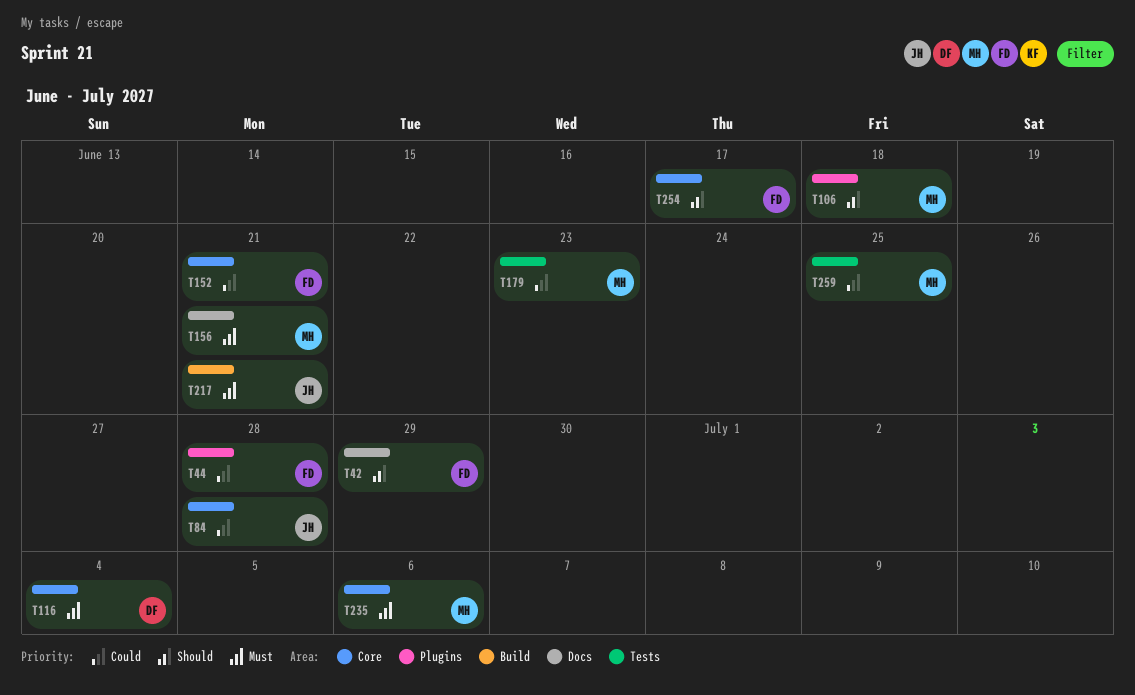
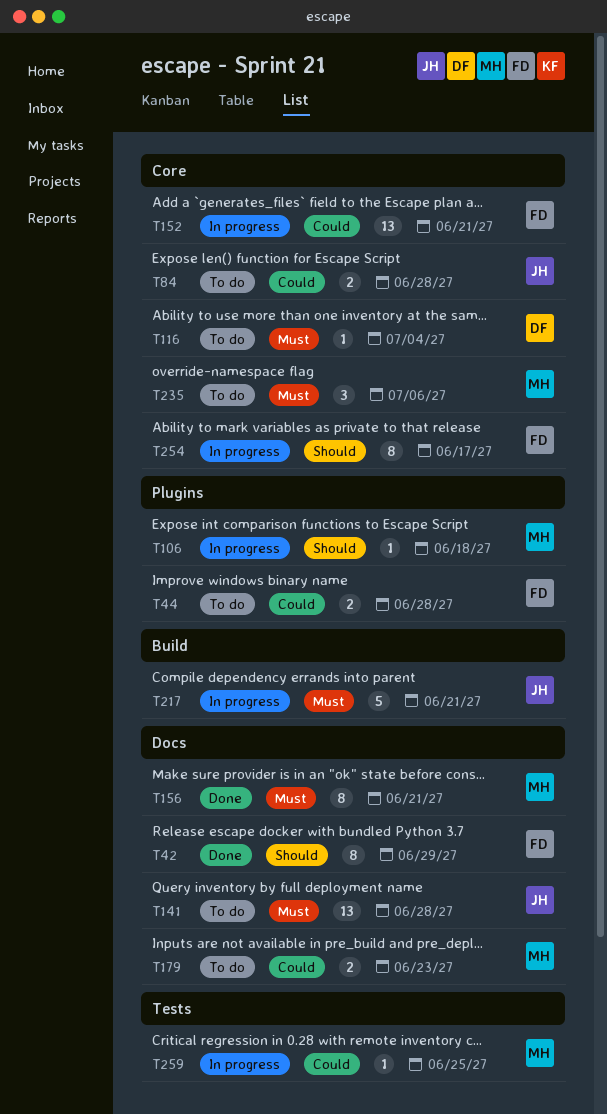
T141: none -> present
T179, label: Tests -> Docs

